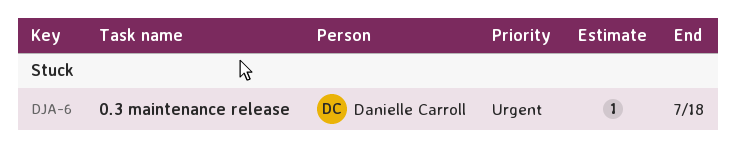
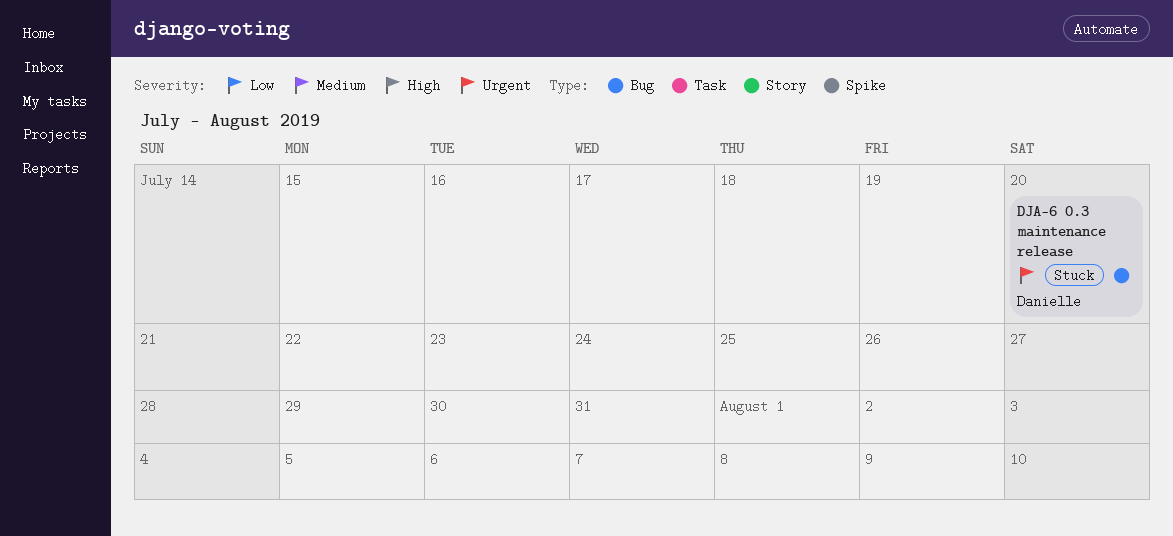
DJA-6, due: Jul 18 -> Jul 20

